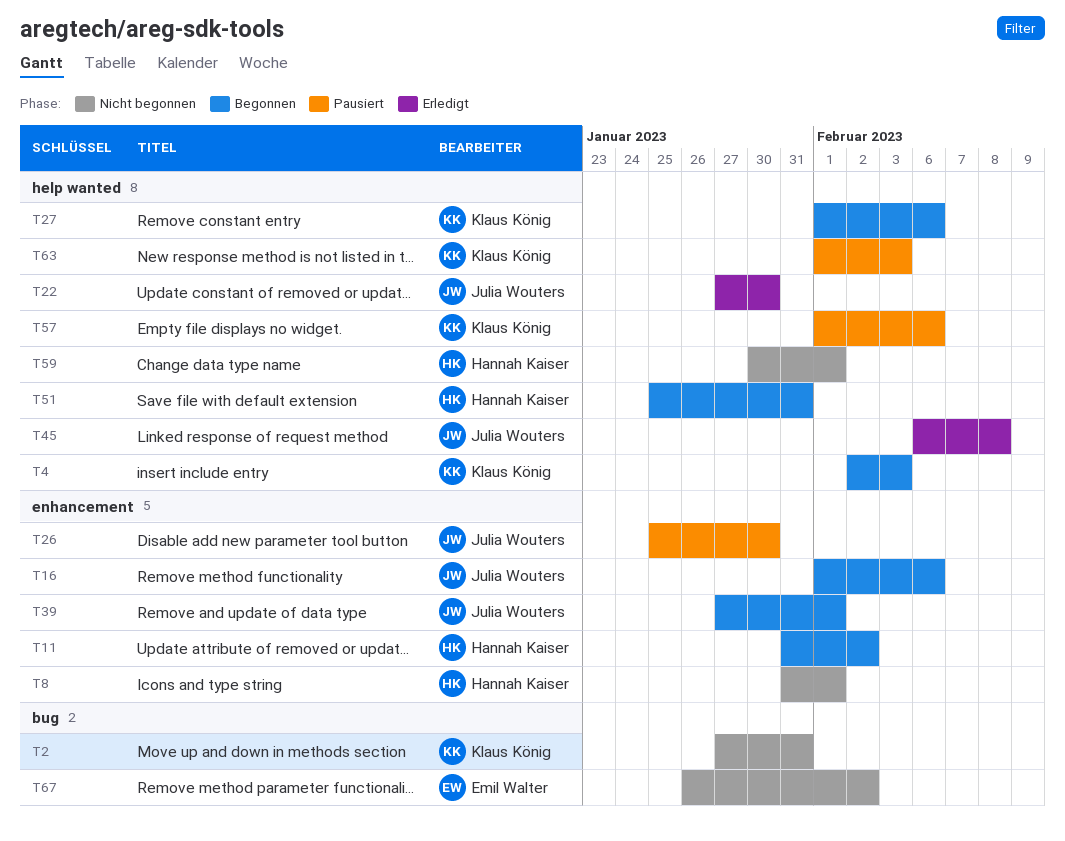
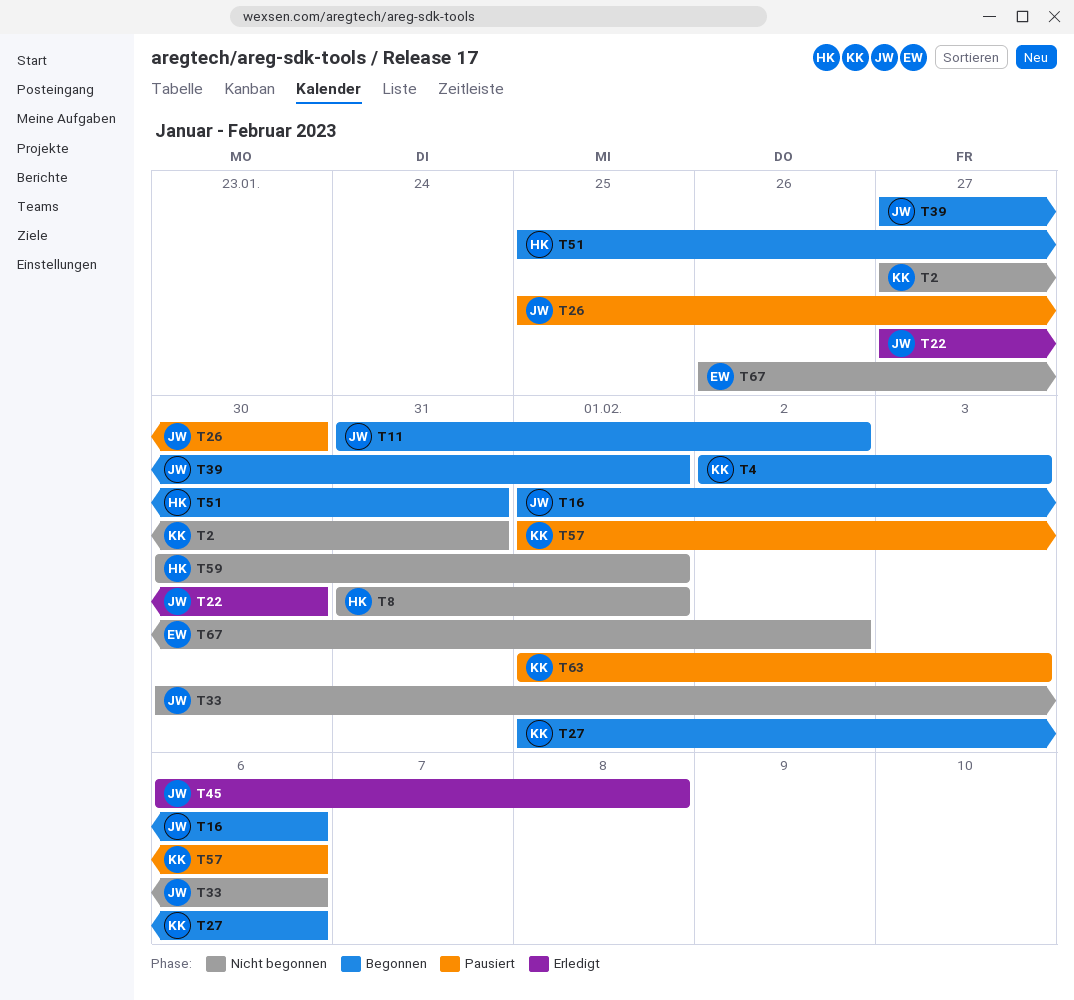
T11, owner: Hannah Kaiser -> Julia Wouters
T33: none -> present

